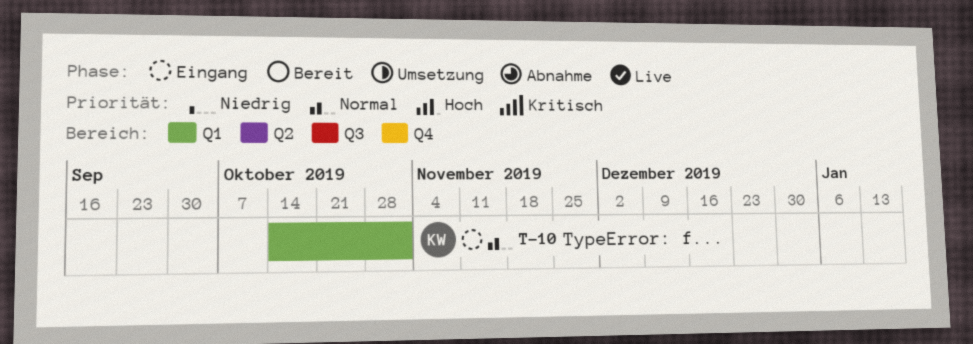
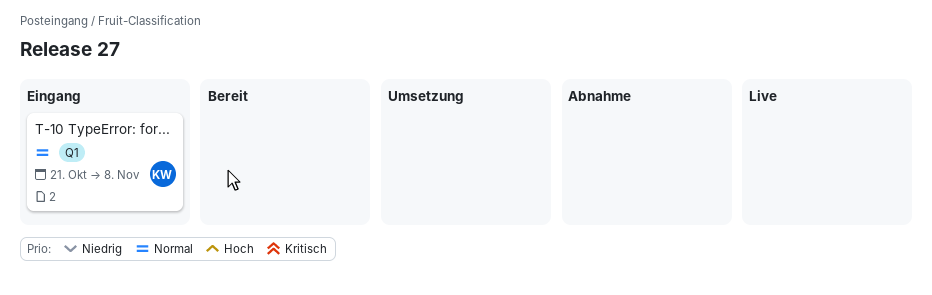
T-10, start: Oct 14 -> Oct 21
T-10, due: Nov 1 -> Nov 8

